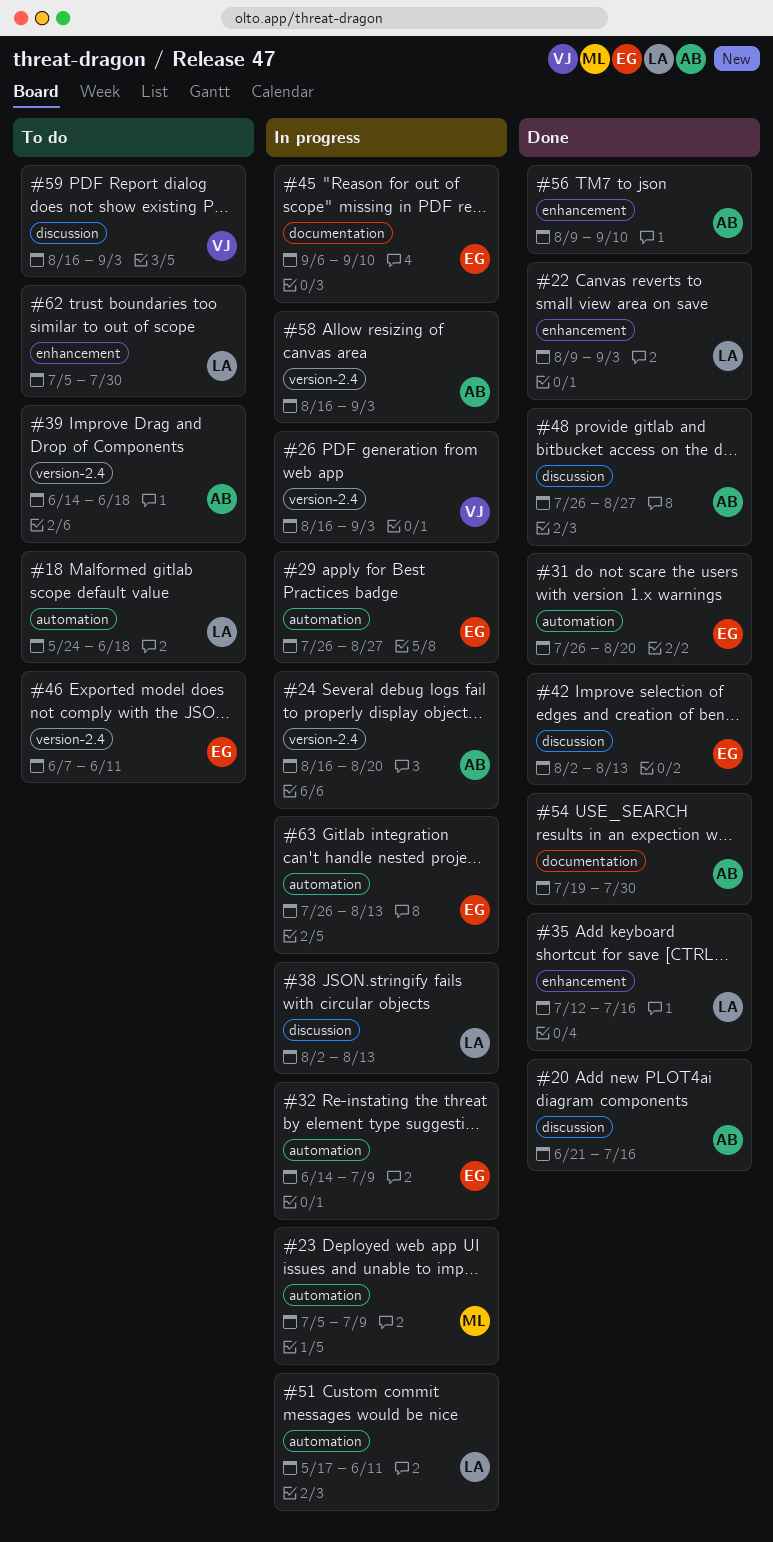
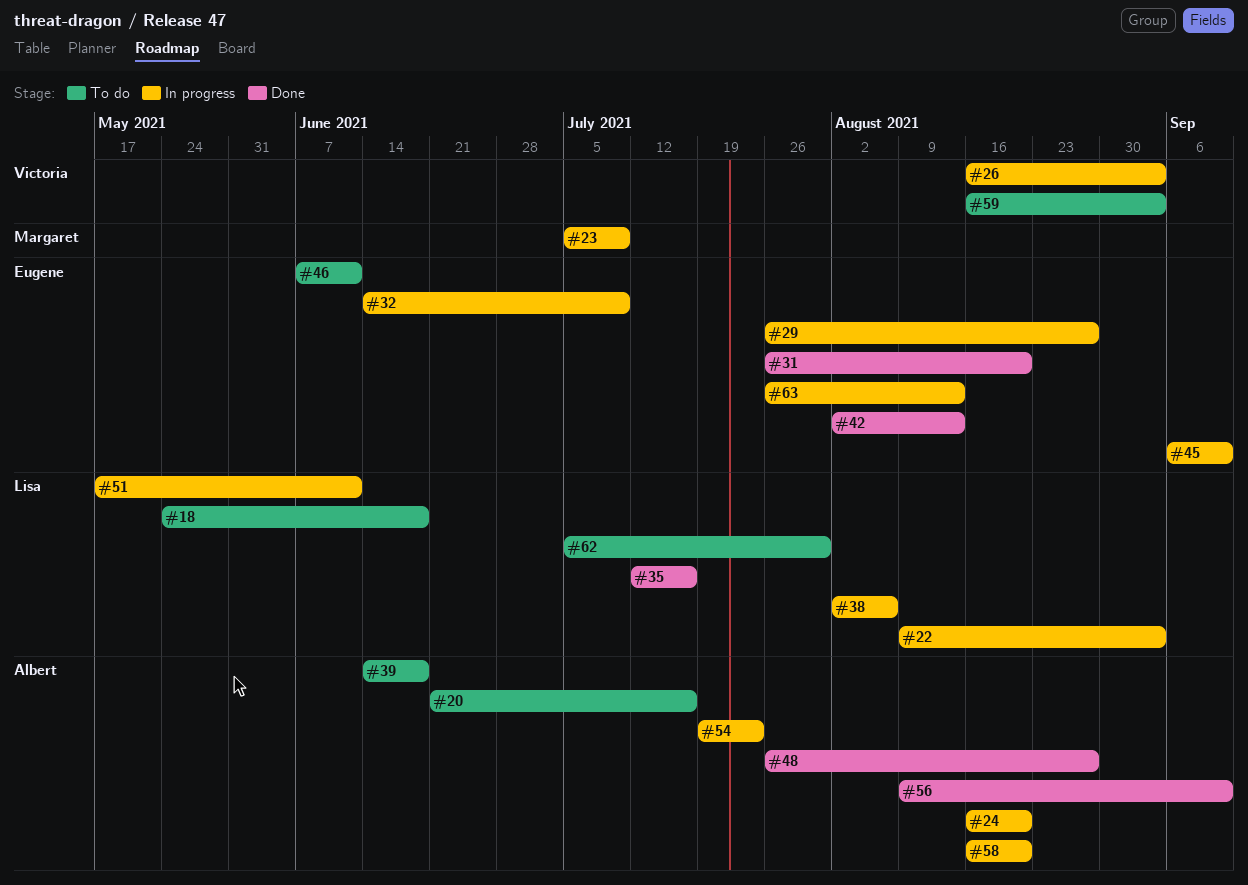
#20, status: Done -> To do
#22, status: Done -> In progress
#38, due: Aug 13 -> Aug 6
#54, status: Done -> In progress
#54, due: Jul 30 -> Jul 23
#58, due: Sep 3 -> Aug 20

